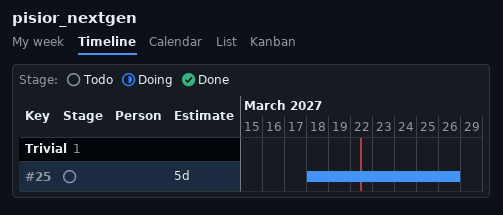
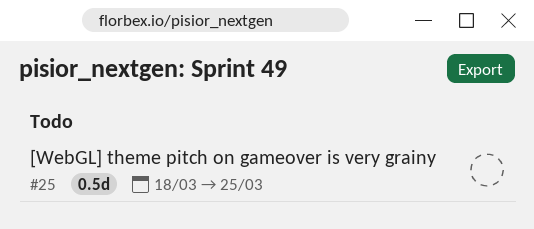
#25, estimate: 5d -> 0.5d
#25, due: Mar 26 -> Mar 25

